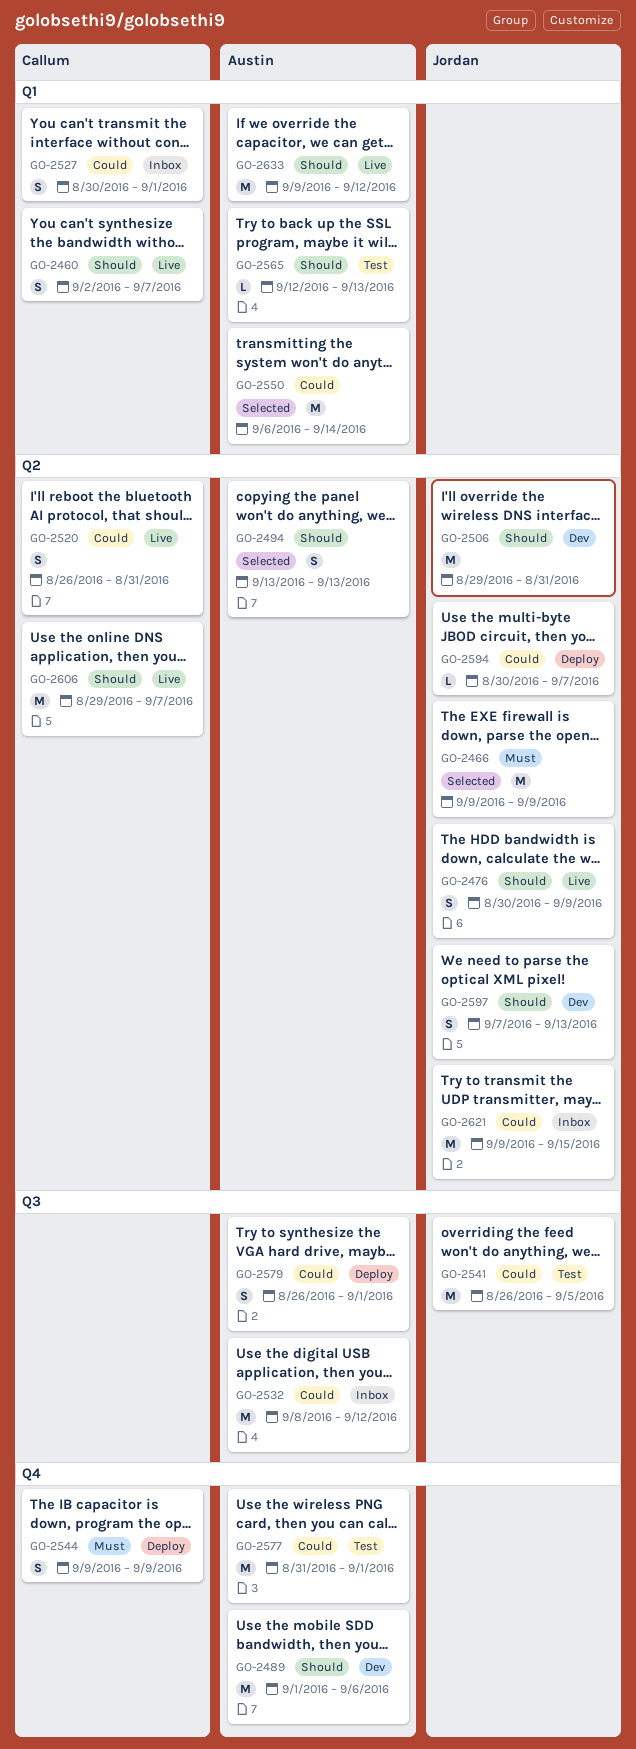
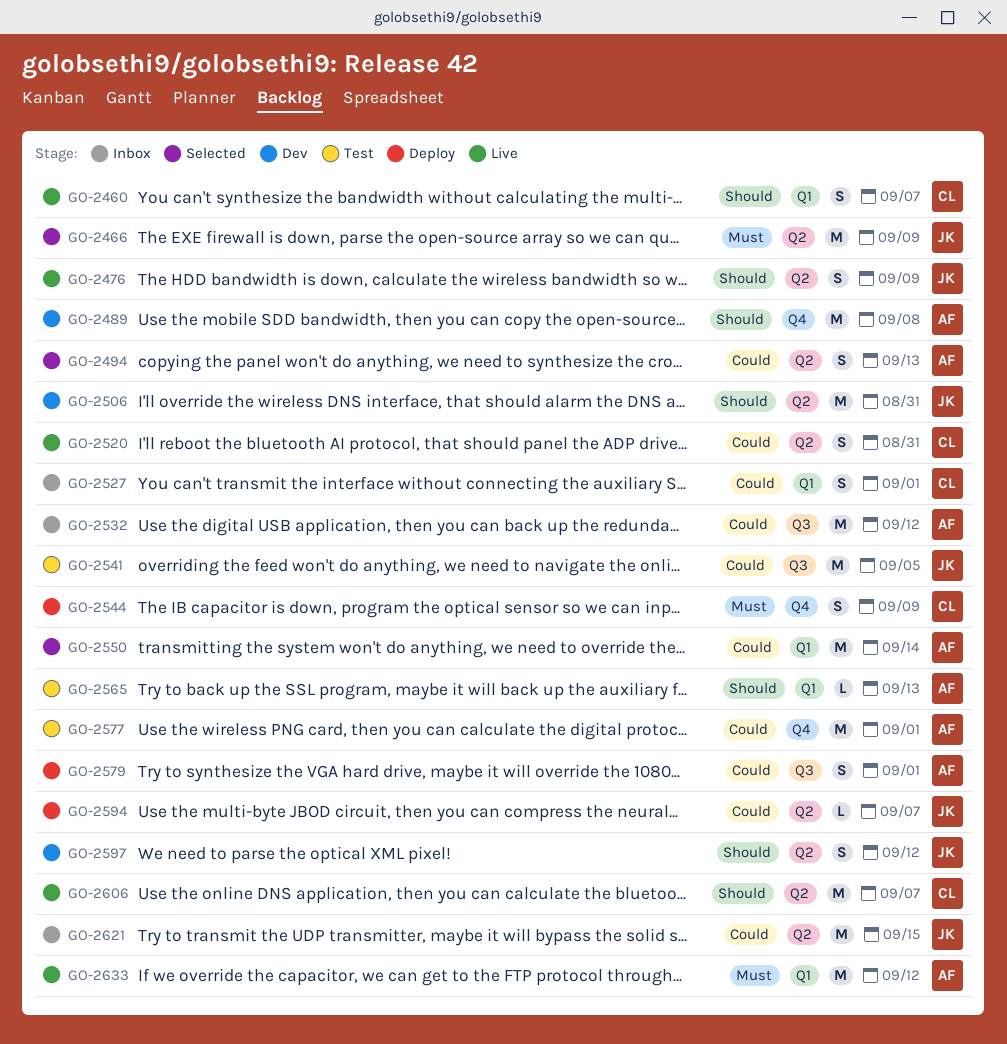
GO-2489, due: Sep 6 -> Sep 8
GO-2494, priority: Should -> Could
GO-2597, due: Sep 13 -> Sep 12
GO-2633, priority: Should -> Must

